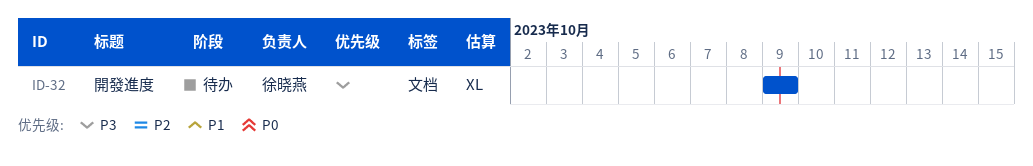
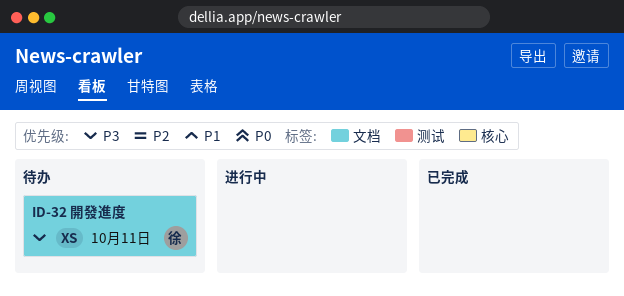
ID-32, estimate: XL -> XS
ID-32, due: Oct 9 -> Oct 11

